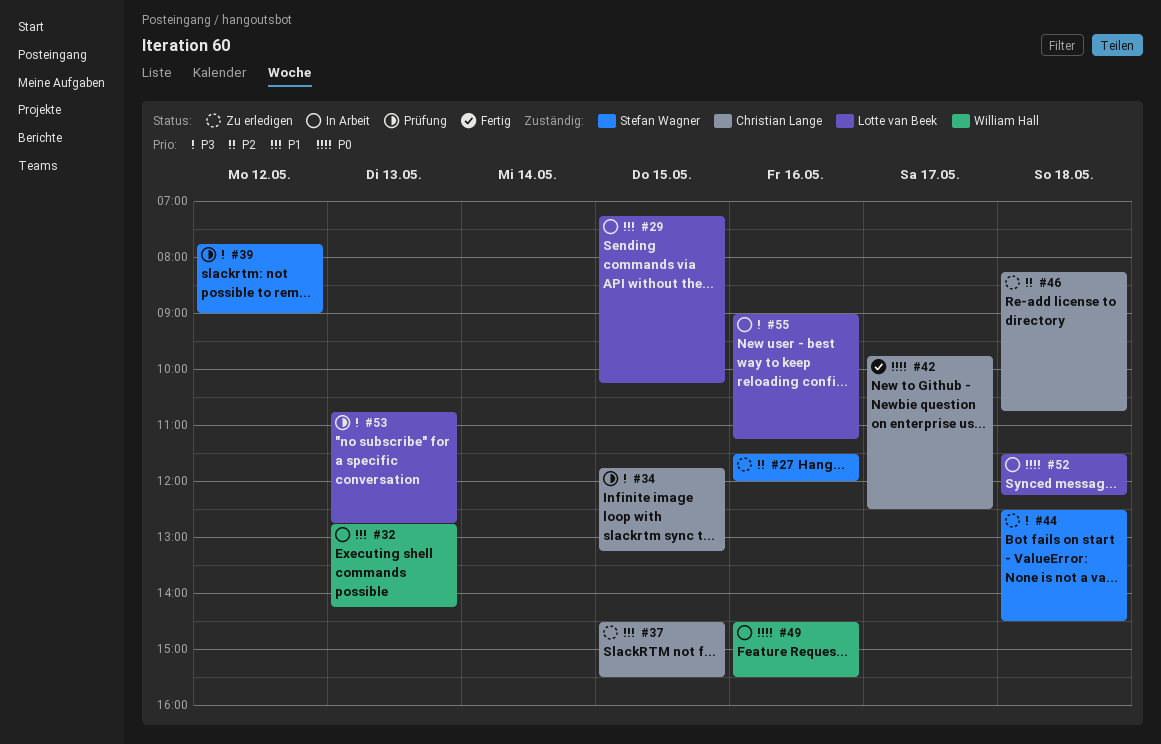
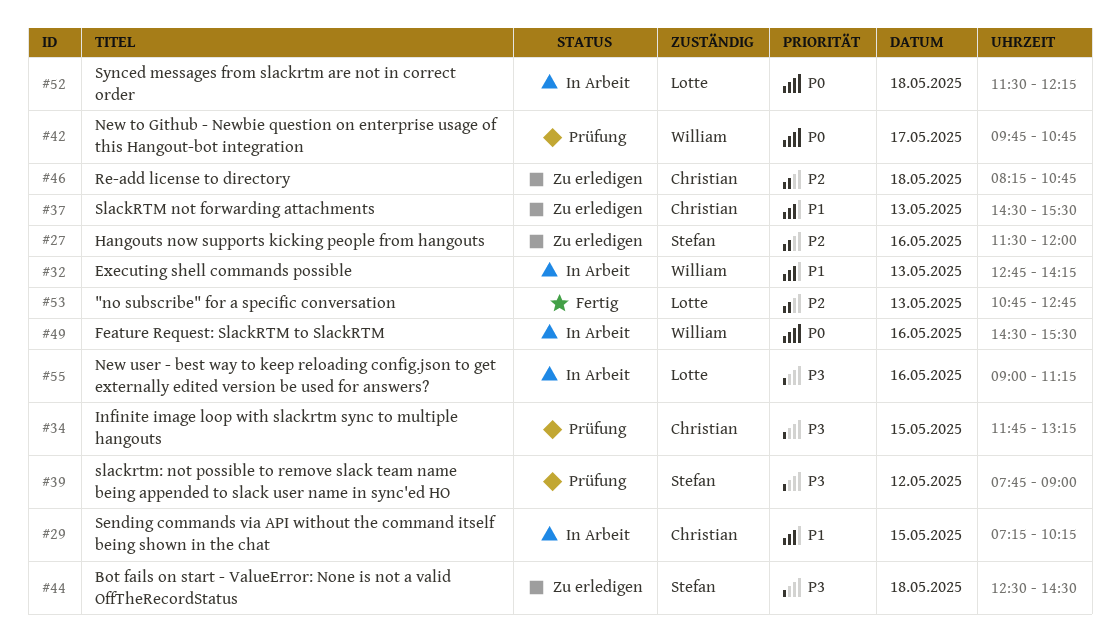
#29, owner: Lotte van Beek -> Christian Lange
#37, day: May 15 -> May 13
#42, status: Fertig -> Prüfung
#42, owner: Christian Lange -> William Hall
#42, ends: 12:30 -> 10:45
#53, status: Prüfung -> Fertig
#53, priority: P3 -> P2

